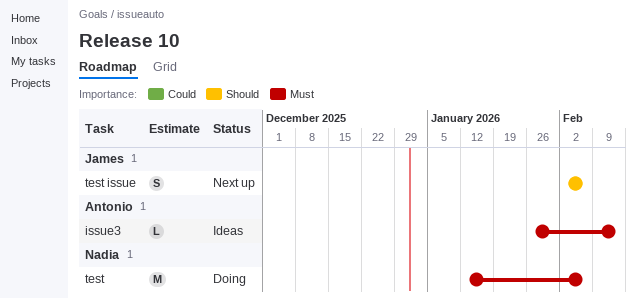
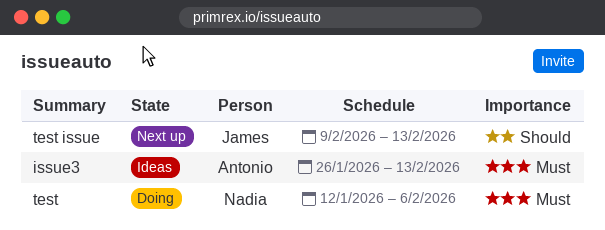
test issue, start: Feb 2 -> Feb 9
test issue, due: Feb 6 -> Feb 13

